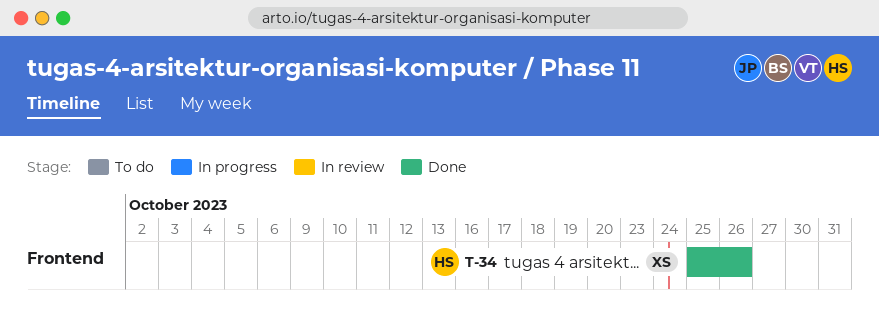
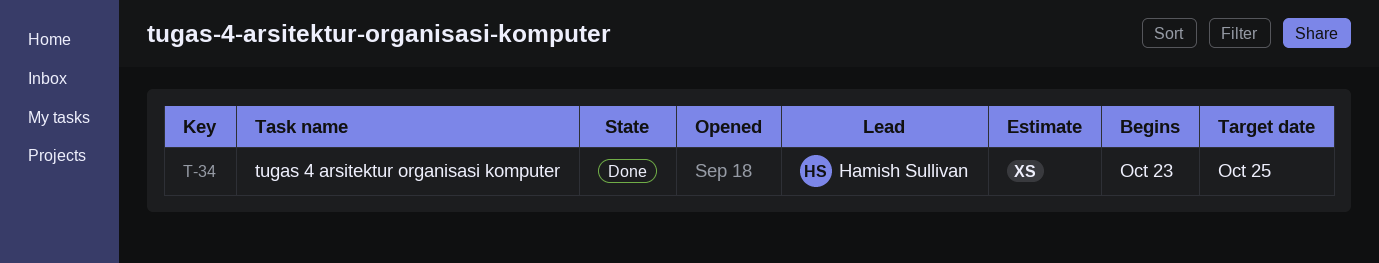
T-34, start: Oct 25 -> Oct 23
T-34, due: Oct 26 -> Oct 25

